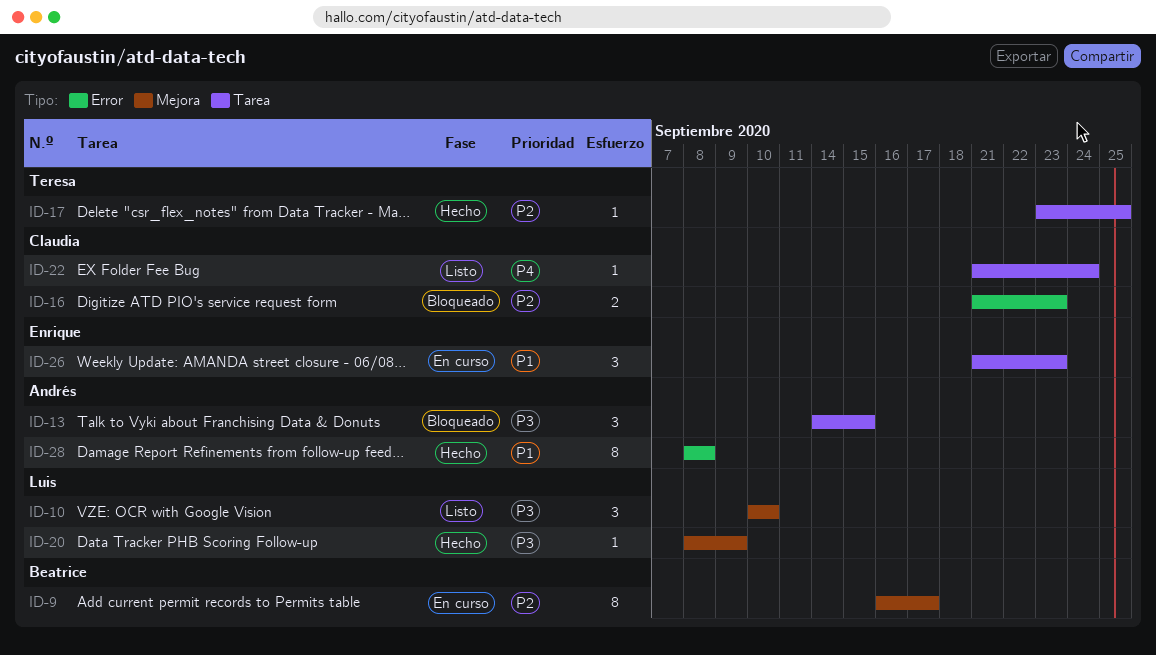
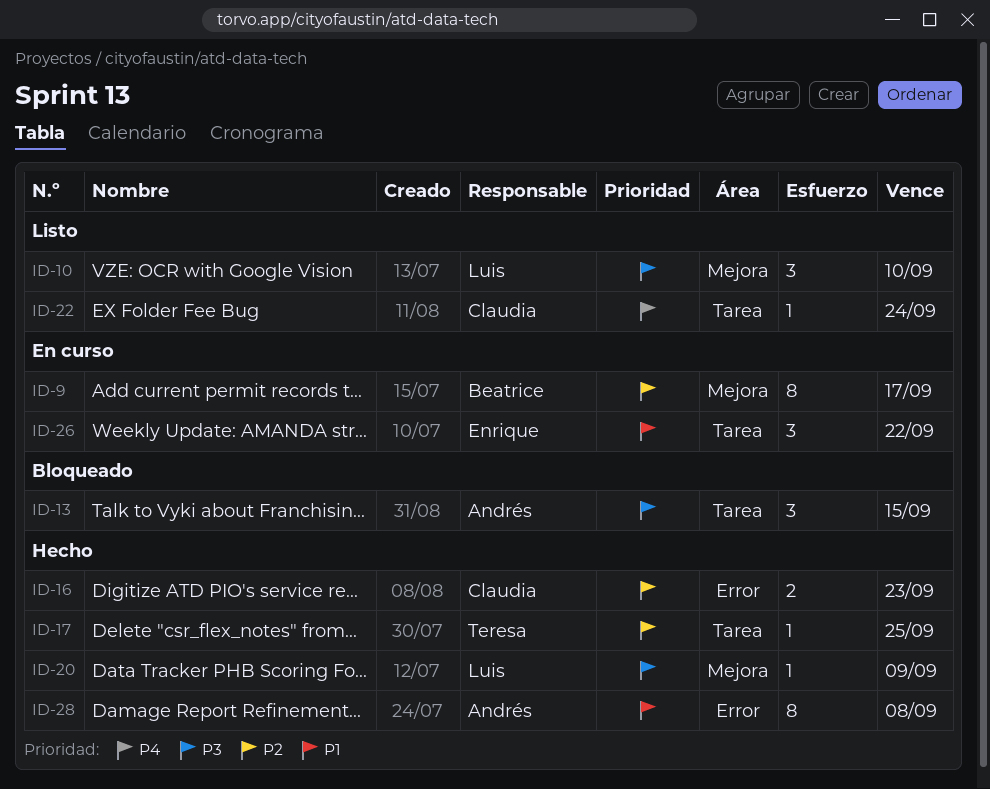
ID-16, status: Bloqueado -> Hecho
ID-26, due: Sep 23 -> Sep 22

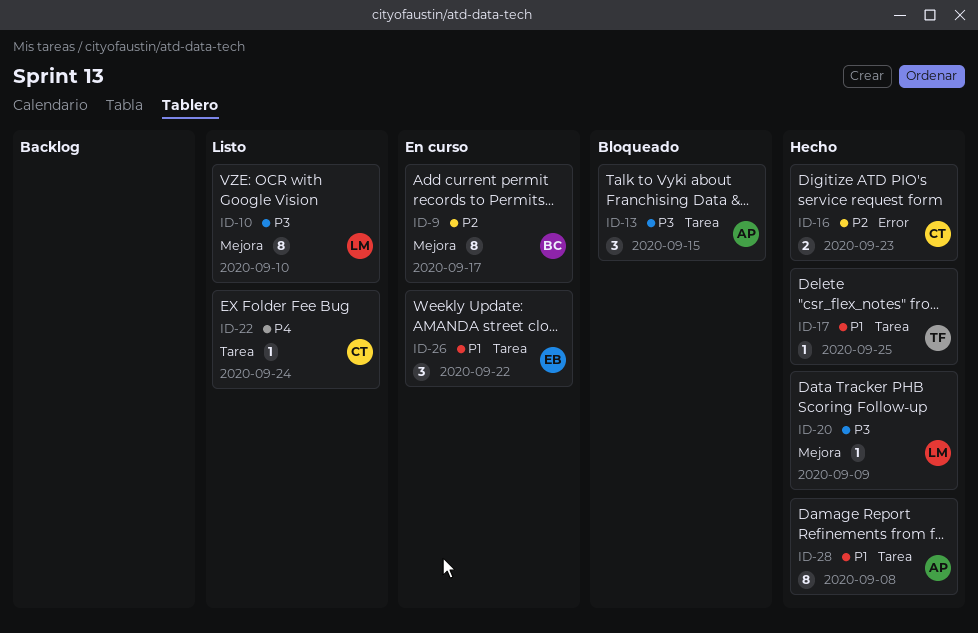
ID-10, estimate: 3 -> 8
ID-17, priority: P2 -> P1
ID-28, label: Error -> Tarea

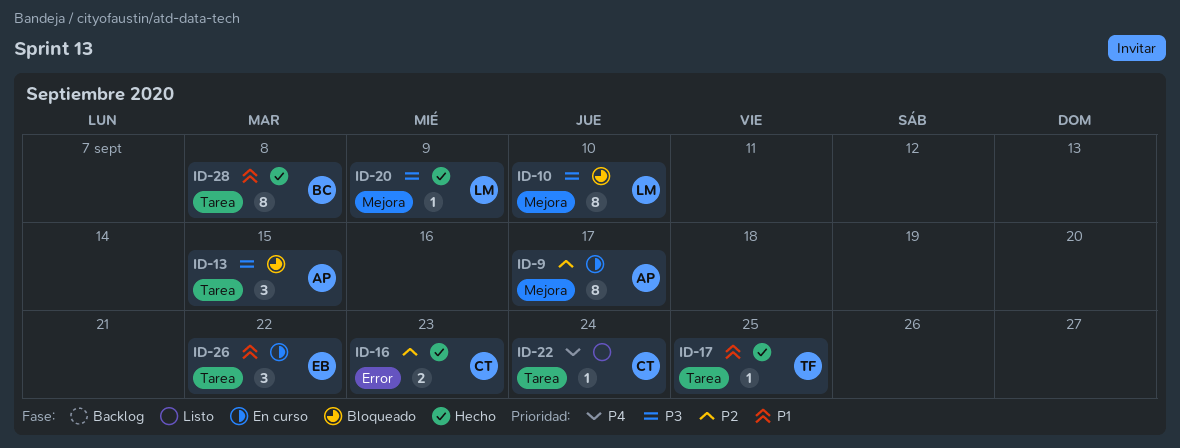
ID-9, owner: BC -> AP
ID-10, status: Listo -> Bloqueado
ID-28, owner: AP -> BC

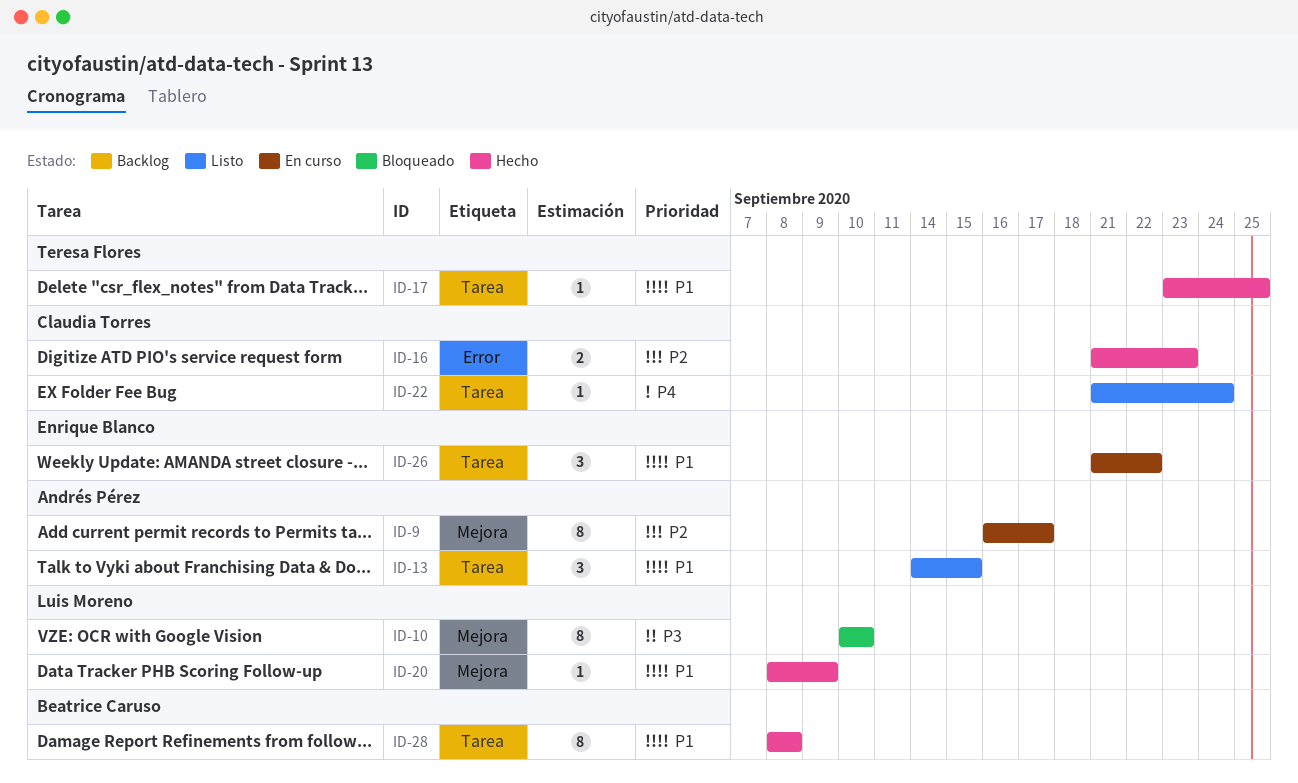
ID-13, status: Bloqueado -> Listo
ID-13, priority: P3 -> P1
ID-20, priority: P3 -> P1

